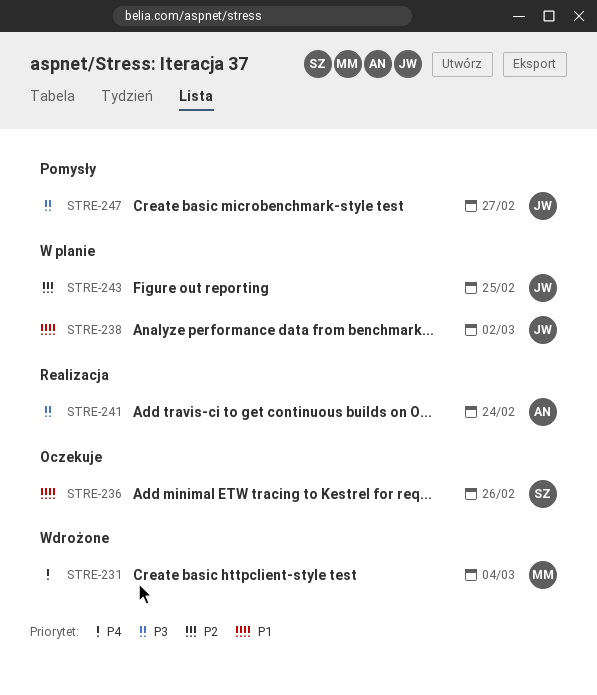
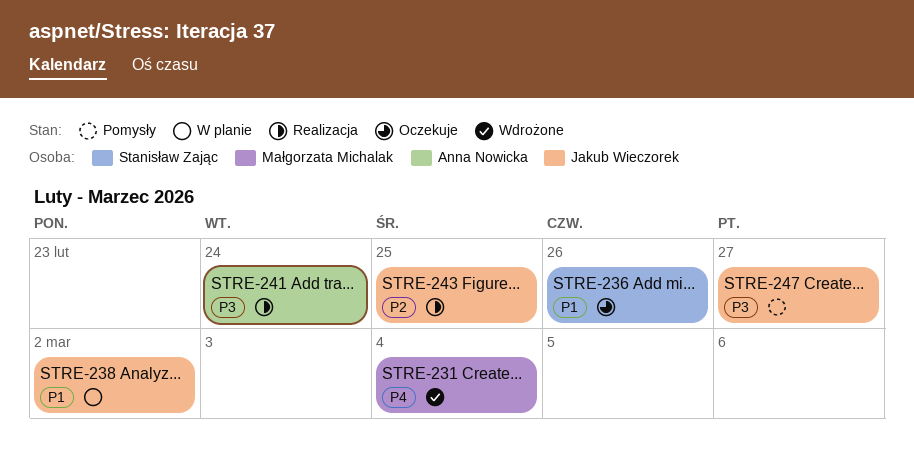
STRE-243, status: W planie -> Realizacja

